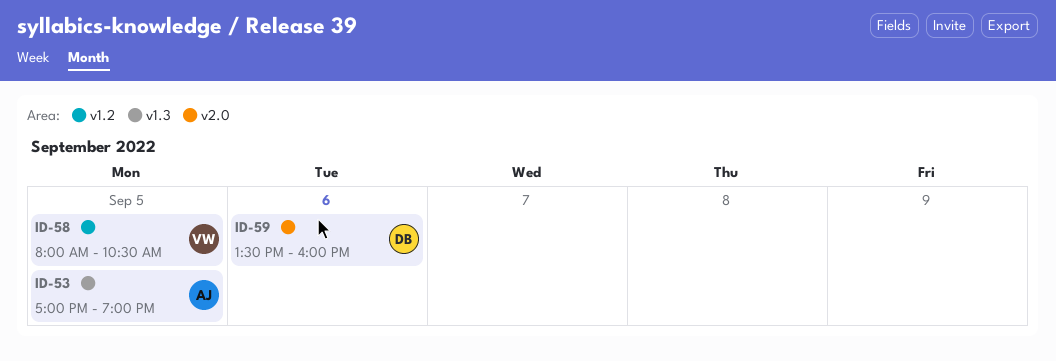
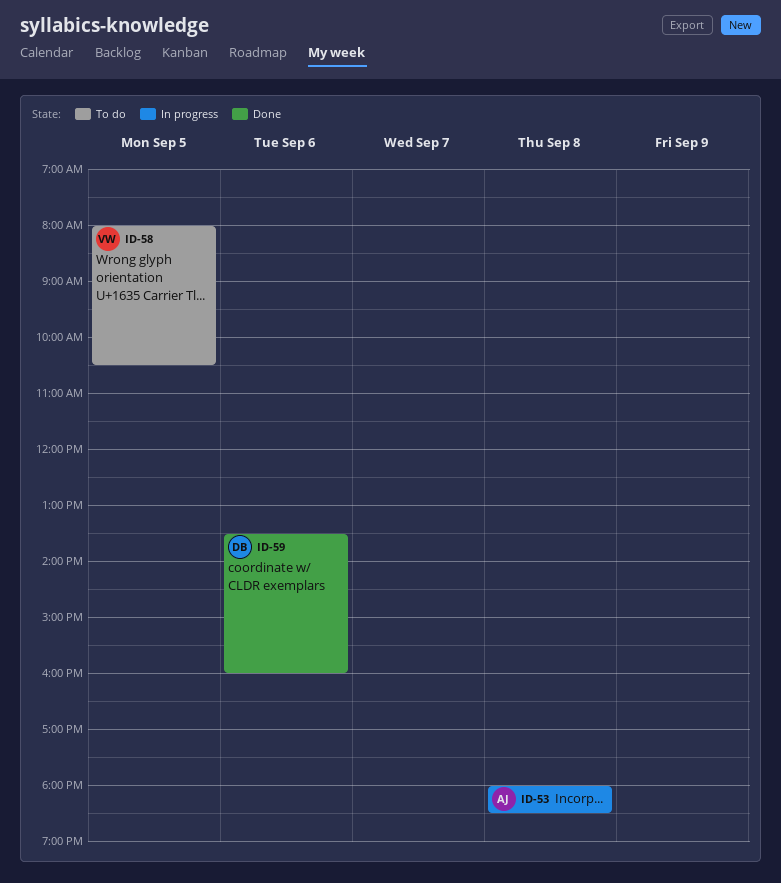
ID-53, day: Sep 5 -> Sep 8
ID-53, begins: 17:00 -> 18:00
ID-53, ends: 19:00 -> 18:30

